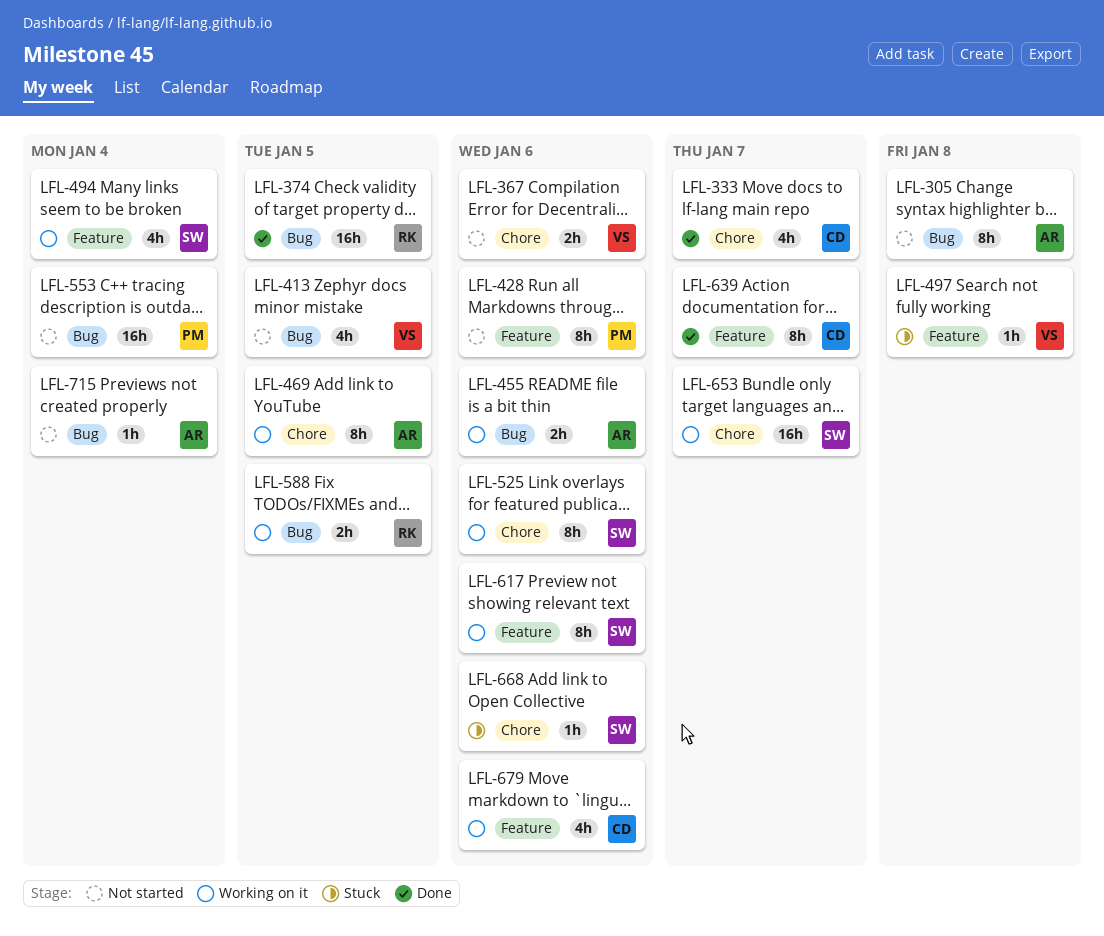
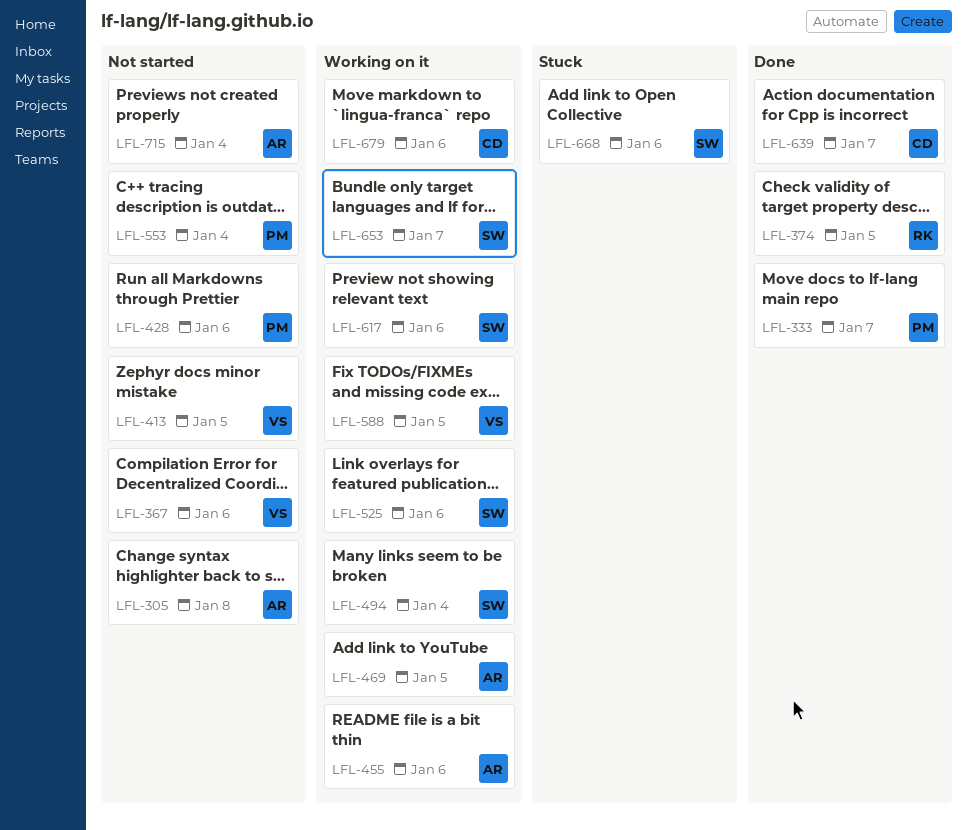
LFL-333, owner: CD -> PM
LFL-497: present -> none
LFL-588, owner: RK -> VS

